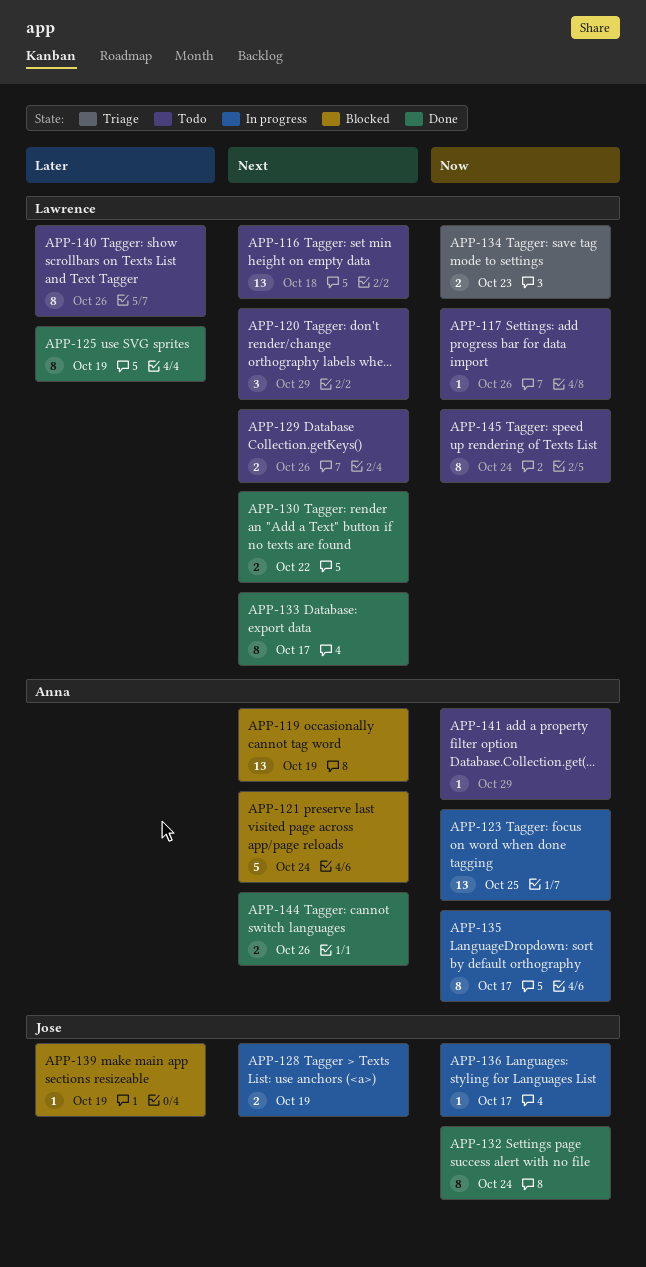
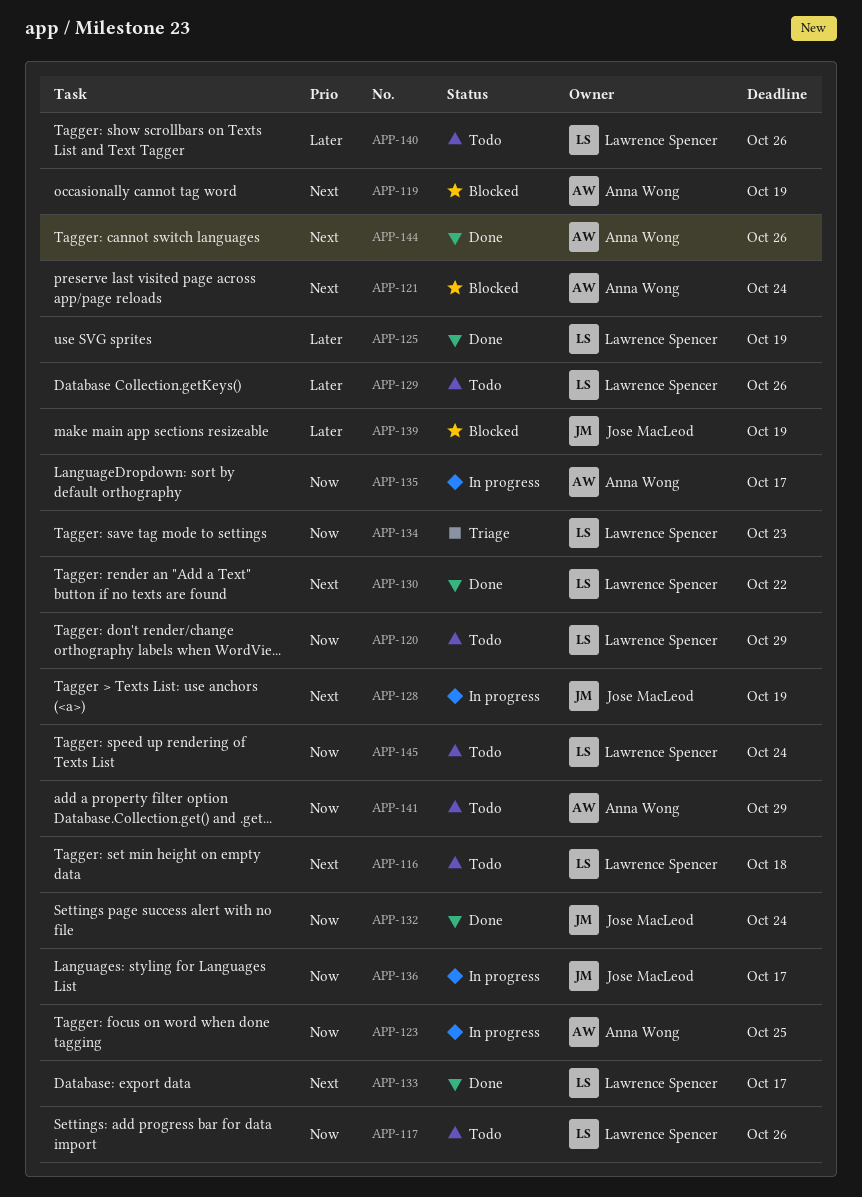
APP-120, priority: Next -> Now
APP-129, priority: Next -> Later

